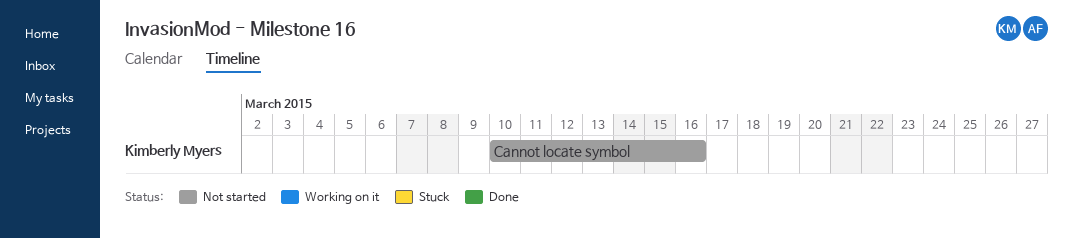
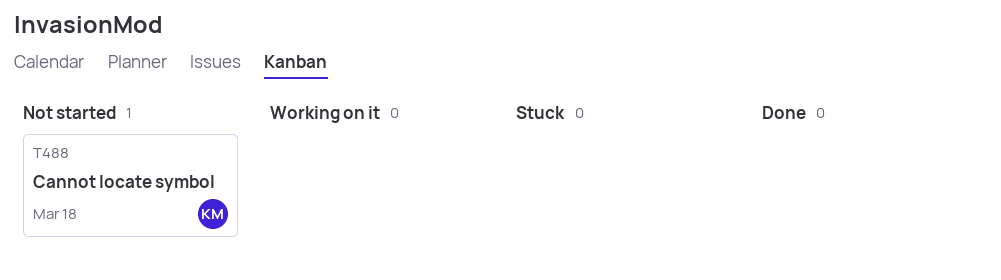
Cannot locate symbol, due: Mar 16 -> Mar 18

